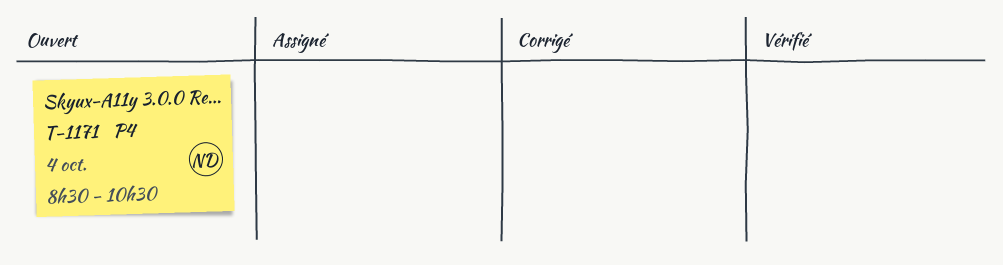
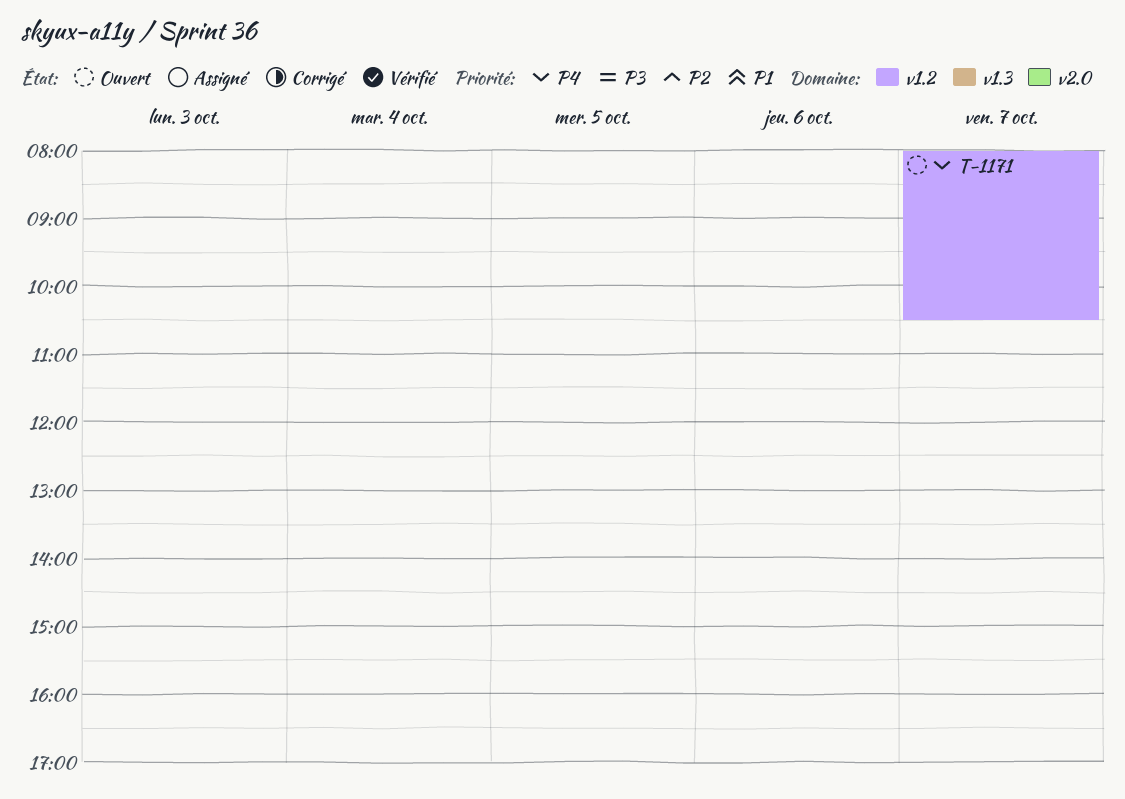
T-1171, day: Oct 4 -> Oct 7
T-1171, begins: 08:30 -> 08:00

